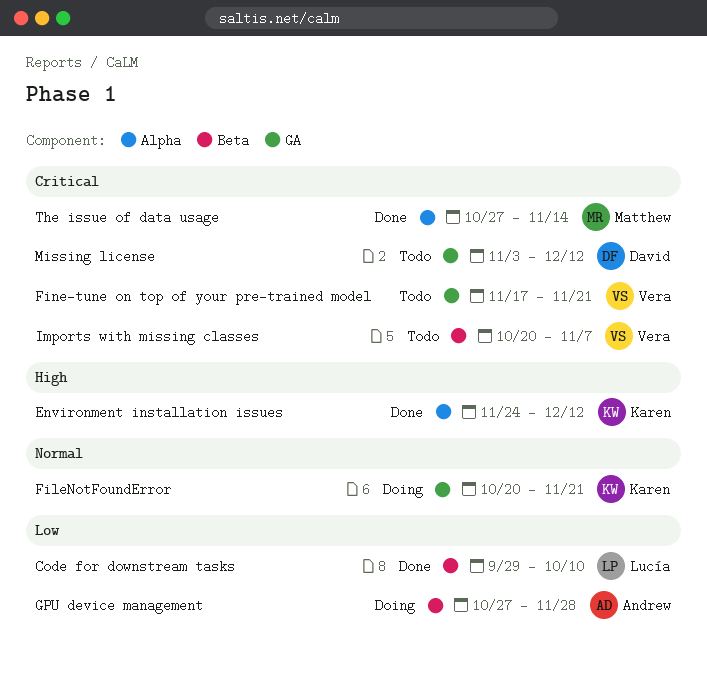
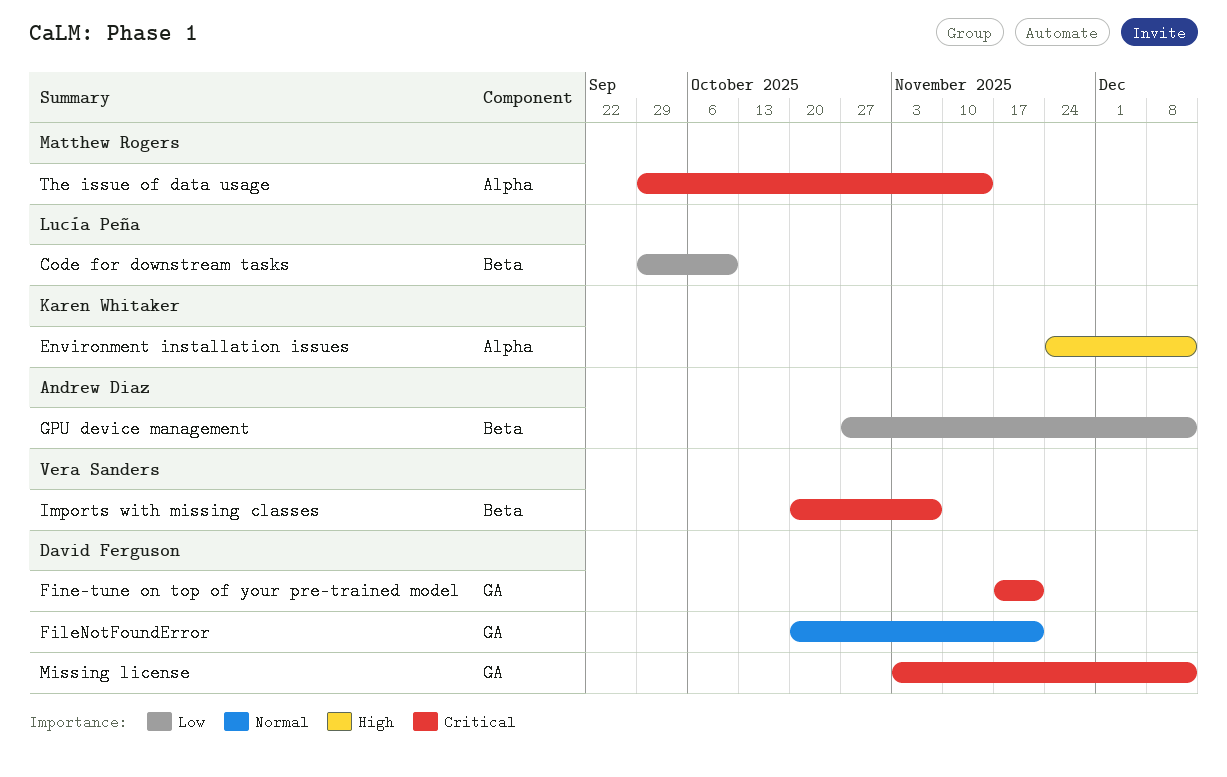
FileNotFoundError, owner: Karen Whitaker -> David Ferguson
Fine-tune on top of your pre-trained model, owner: Vera Sanders -> David Ferguson
GPU device management, due: Nov 28 -> Dec 12
The issue of data usage, start: Oct 27 -> Sep 29

